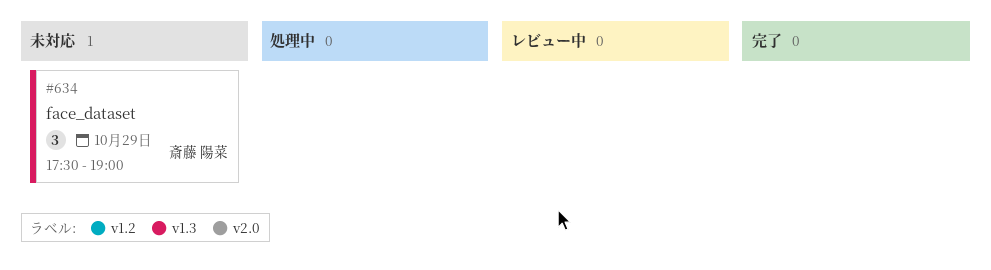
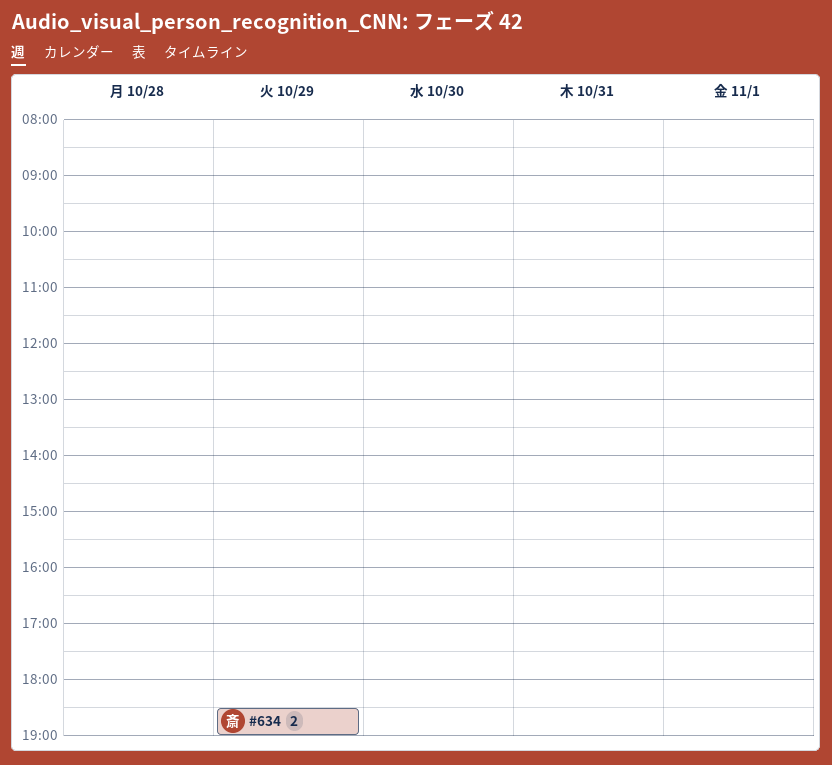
#634, estimate: 3 -> 2
#634, begins: 17:30 -> 18:30

